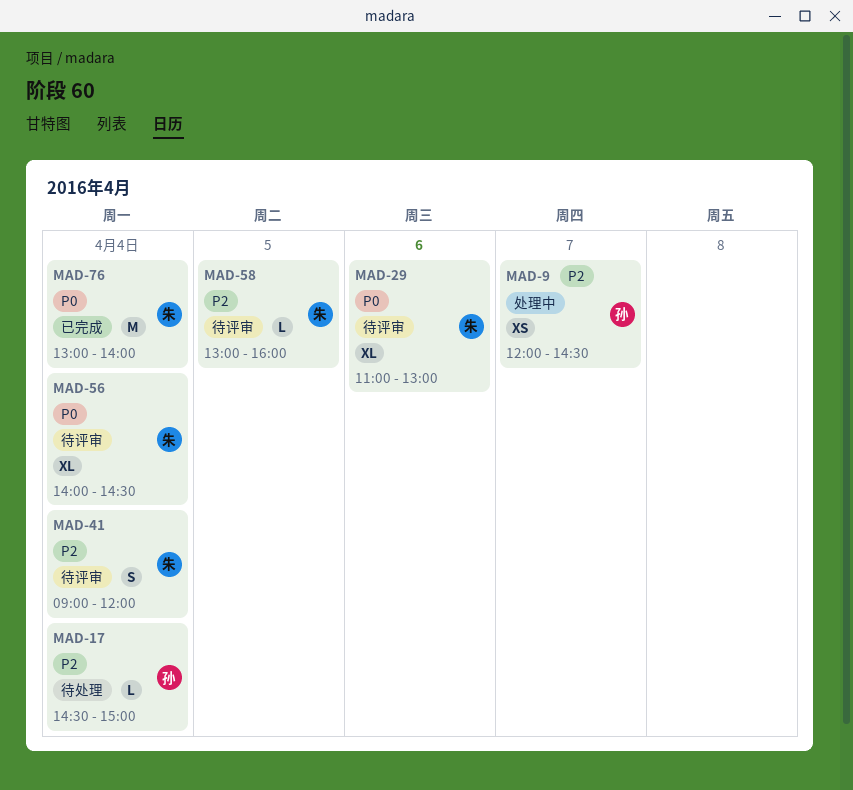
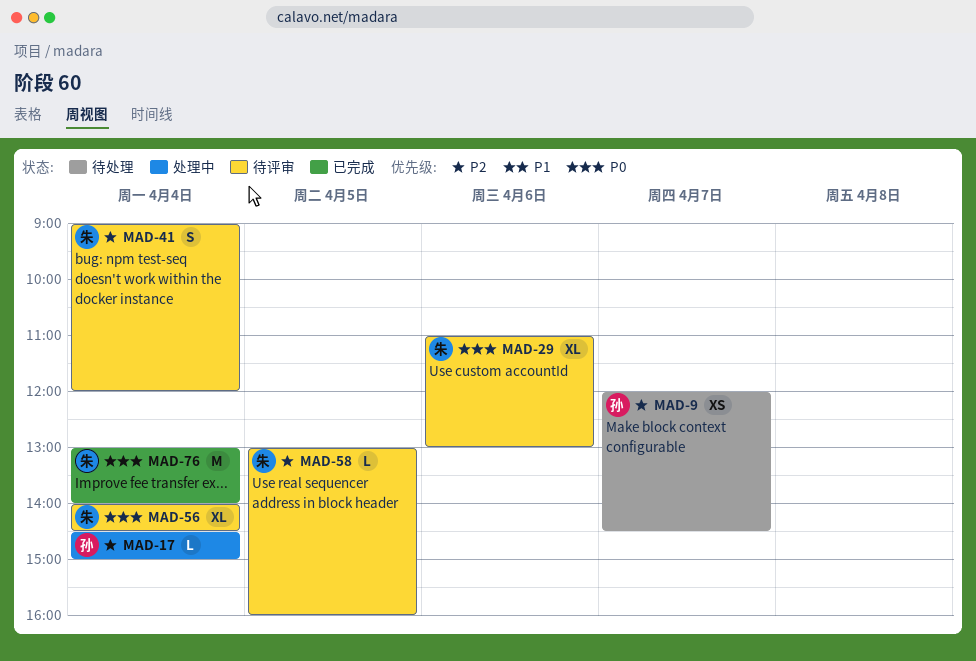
MAD-9, status: 处理中 -> 待处理
MAD-17, status: 待处理 -> 处理中

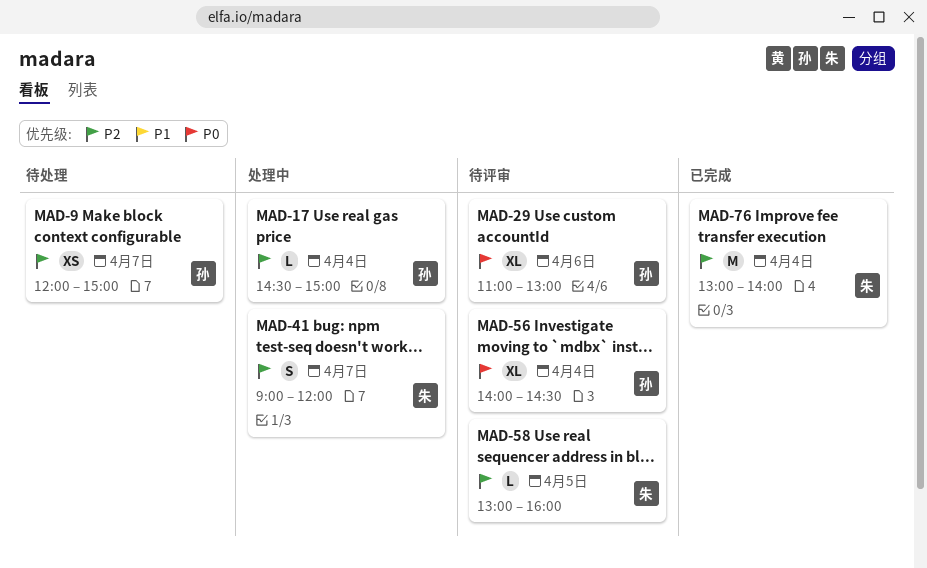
MAD-9, ends: 14:30 -> 15:00
MAD-29, owner: 朱 -> 孙
MAD-41, status: 待评审 -> 处理中
MAD-41, day: Apr 4 -> Apr 7
MAD-56, owner: 朱 -> 孙
MAD-76, priority: P0 -> P2

